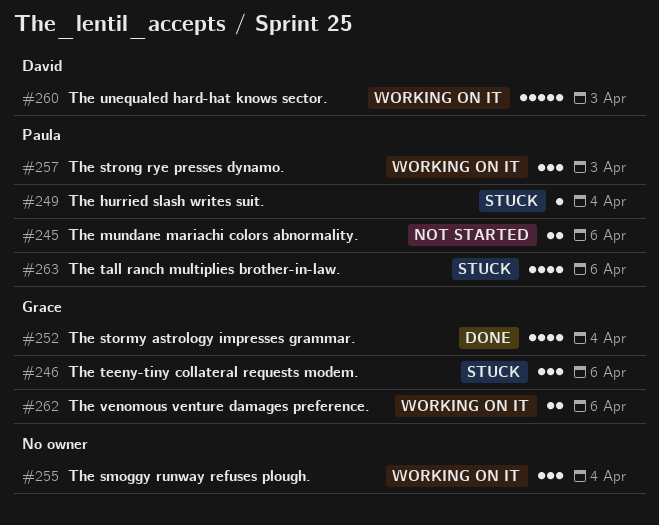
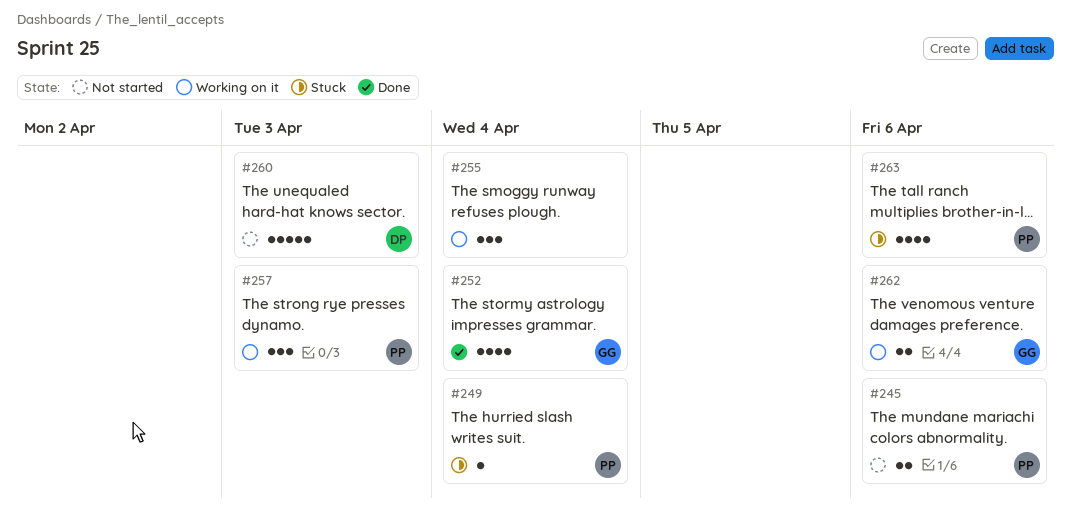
#246: present -> none
#260, status: Working on it -> Not started

